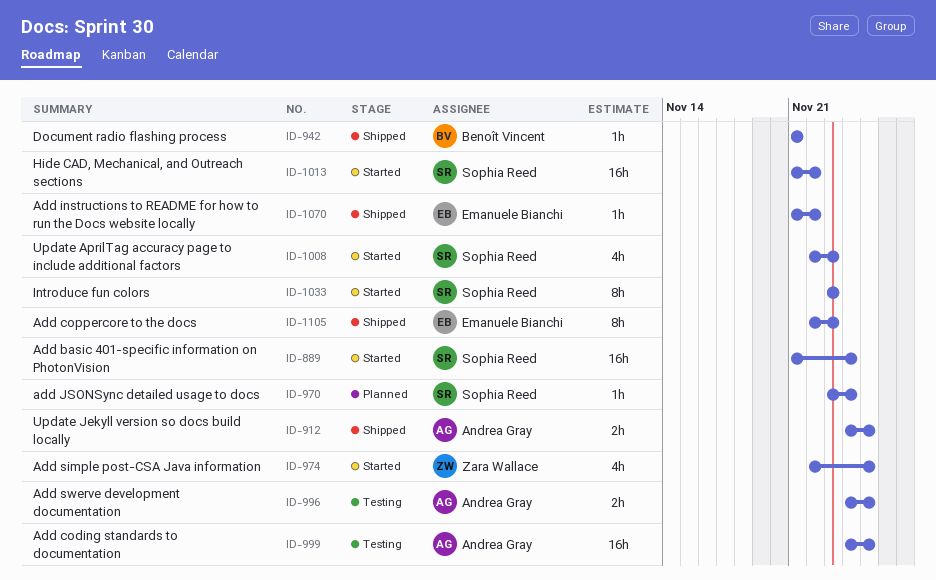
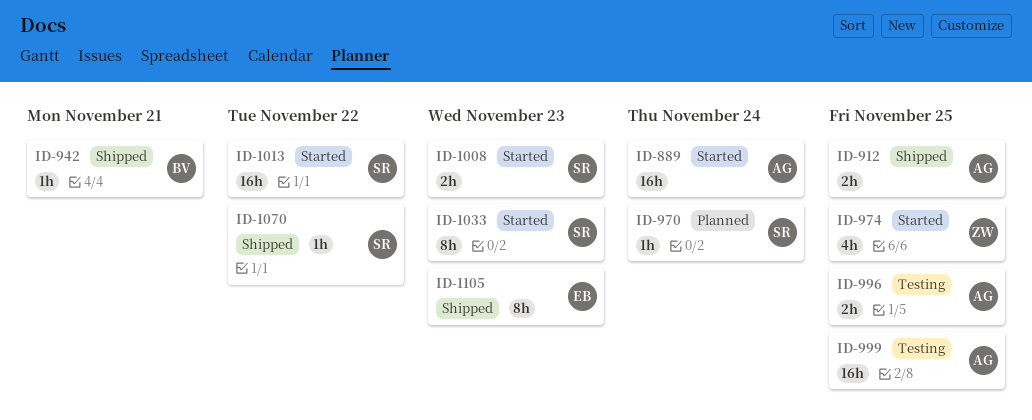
ID-889, owner: Sophia Reed -> Andrea Gray
ID-1008, estimate: 4h -> 2h
ID-1070, owner: Emanuele Bianchi -> Sophia Reed

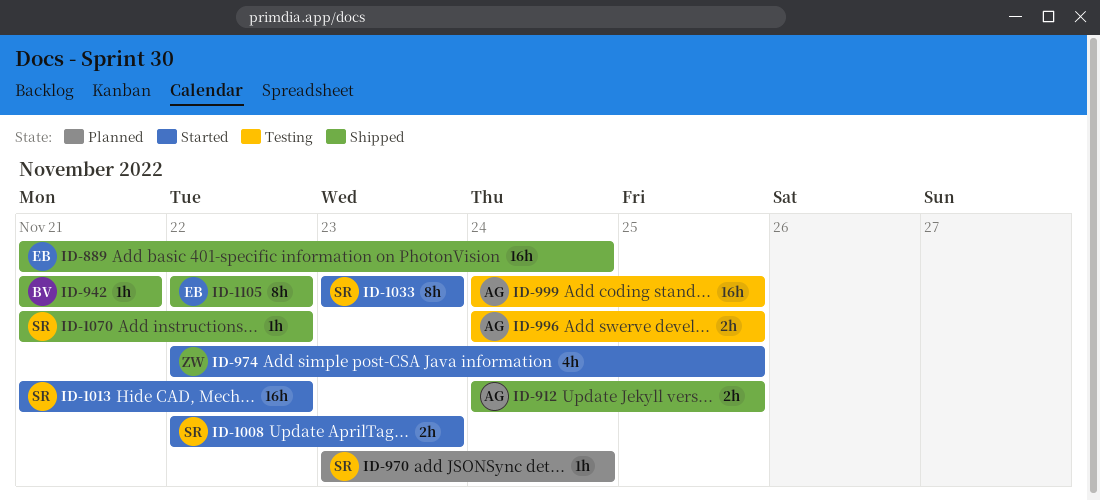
ID-889, status: Started -> Shipped
ID-889, owner: AG -> EB
ID-1105, due: Nov 23 -> Nov 22

